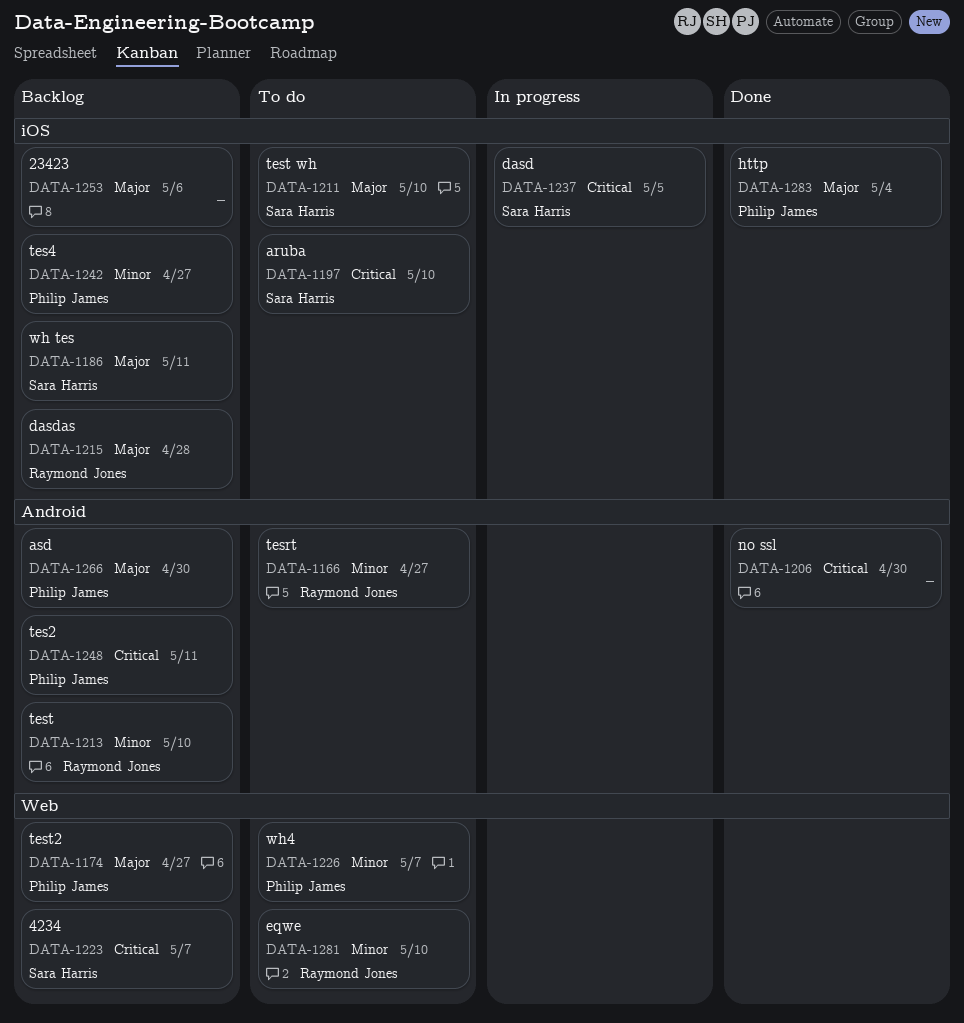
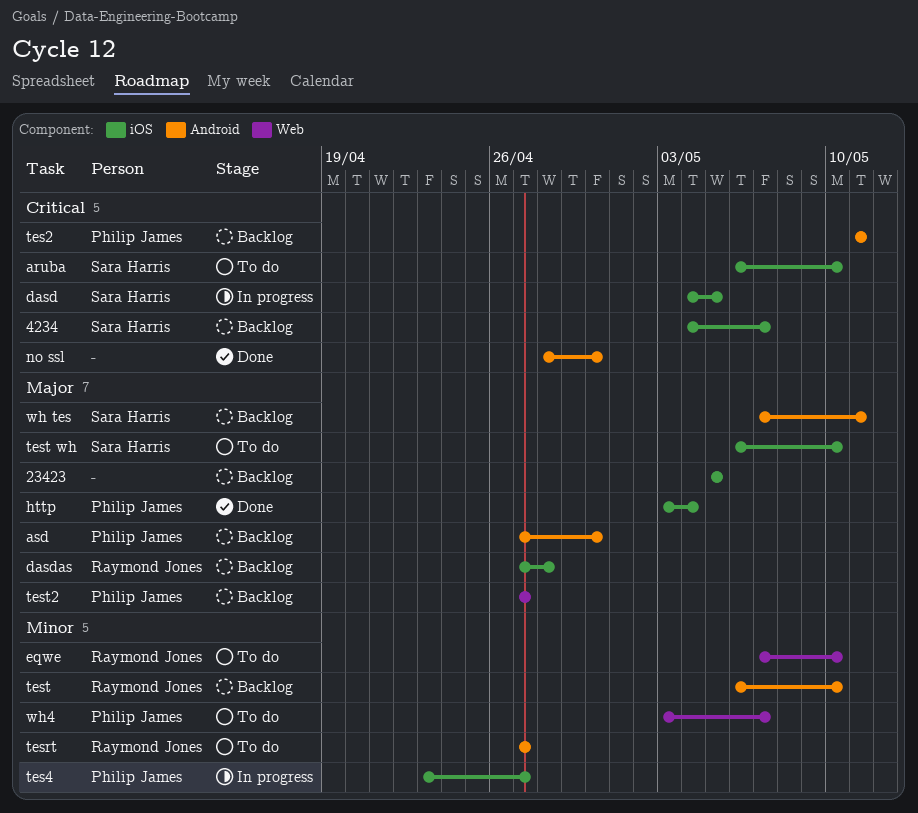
23423, due: May 6 -> May 5
4234, label: Web -> iOS
tes4, status: Backlog -> In progress
wh tes, label: iOS -> Android

